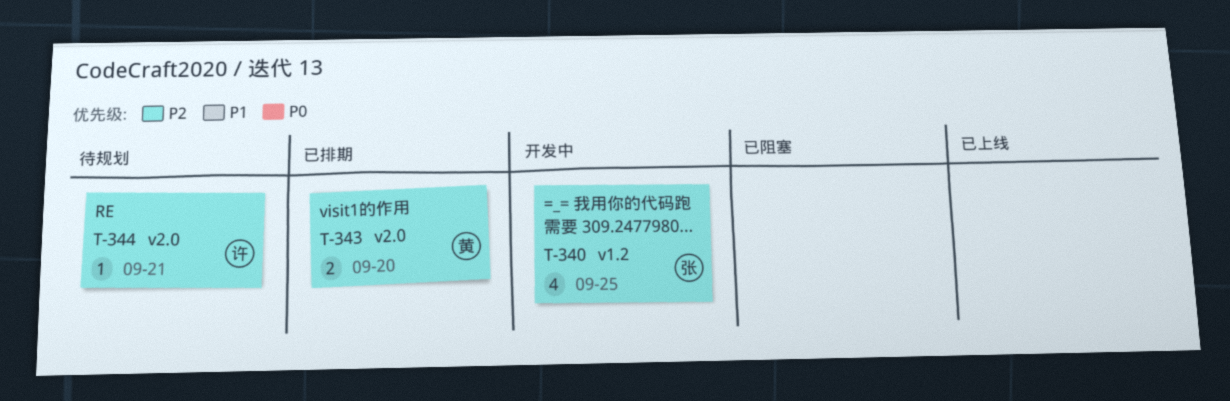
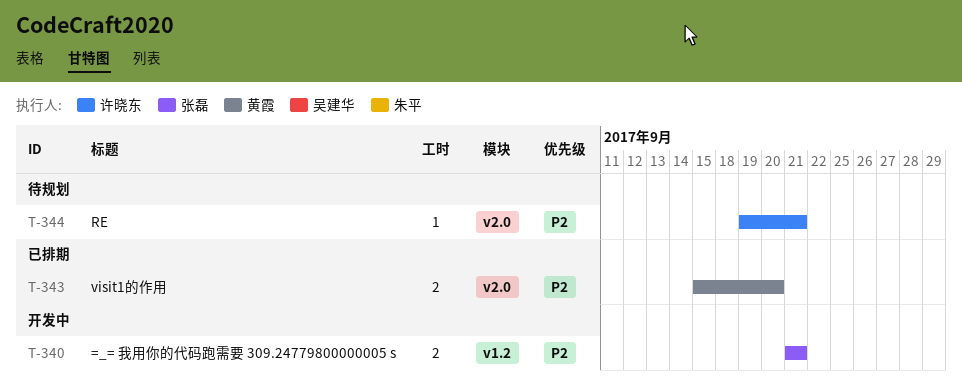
T-340, estimate: 4 -> 2
T-340, due: Sep 25 -> Sep 21

